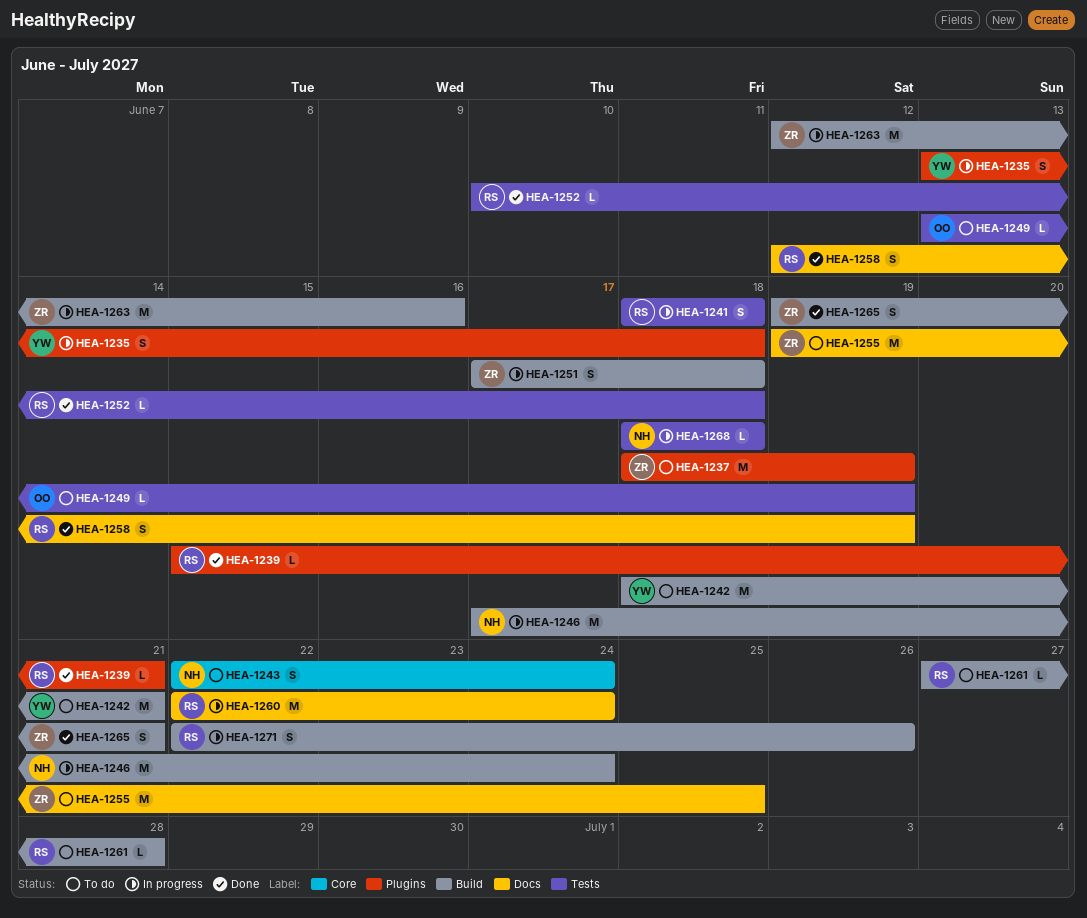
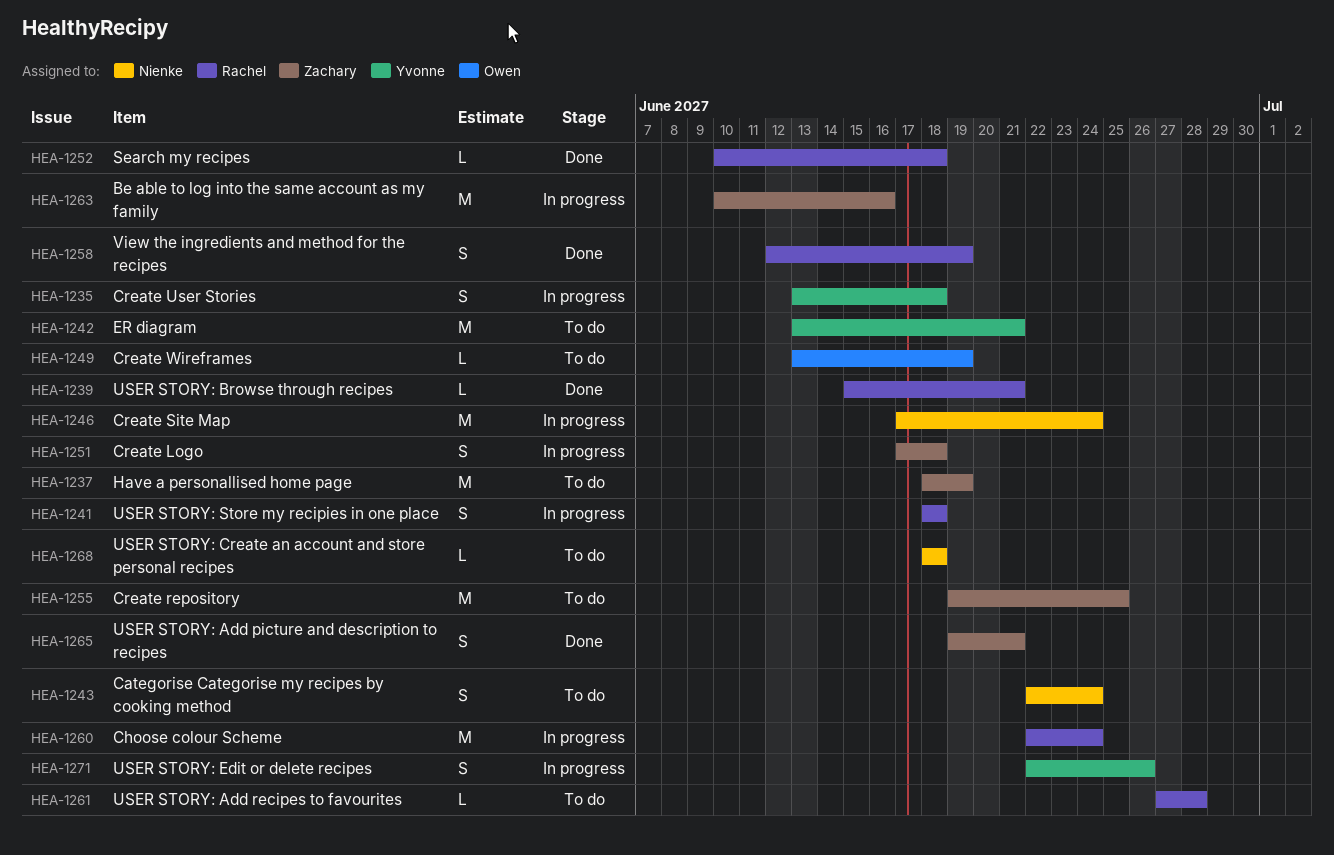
HEA-1242, start: Jun 18 -> Jun 13
HEA-1263, start: Jun 12 -> Jun 10
HEA-1268, status: In progress -> To do
HEA-1271, owner: Rachel -> Yvonne

